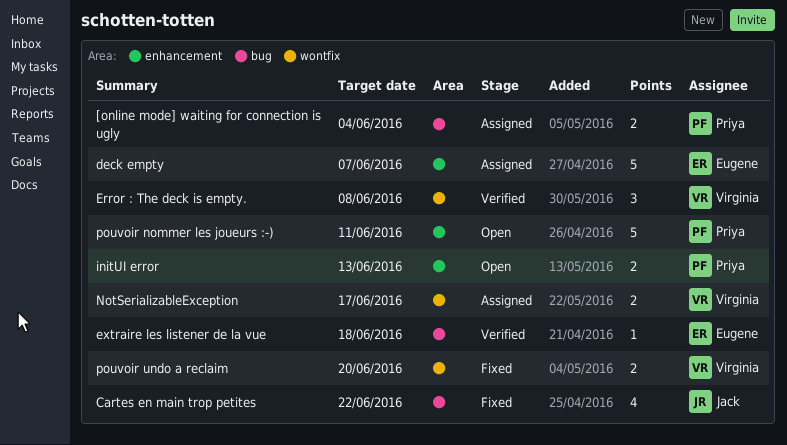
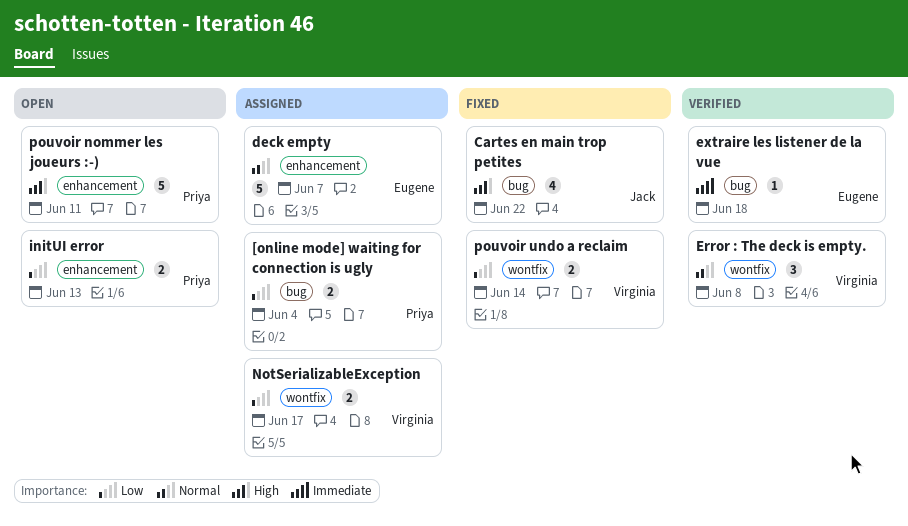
pouvoir undo a reclaim, due: Jun 20 -> Jun 14

